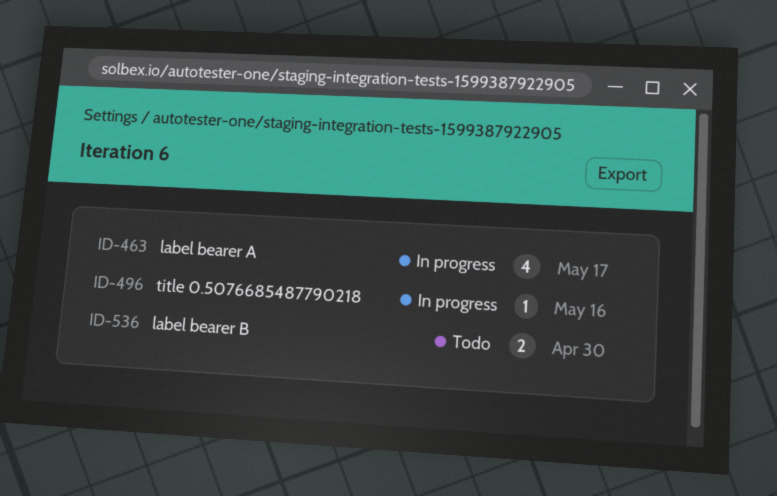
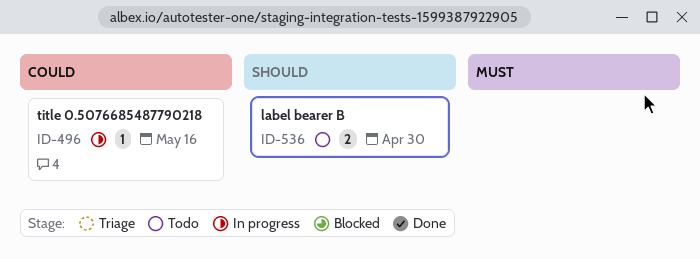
ID-463: present -> none

